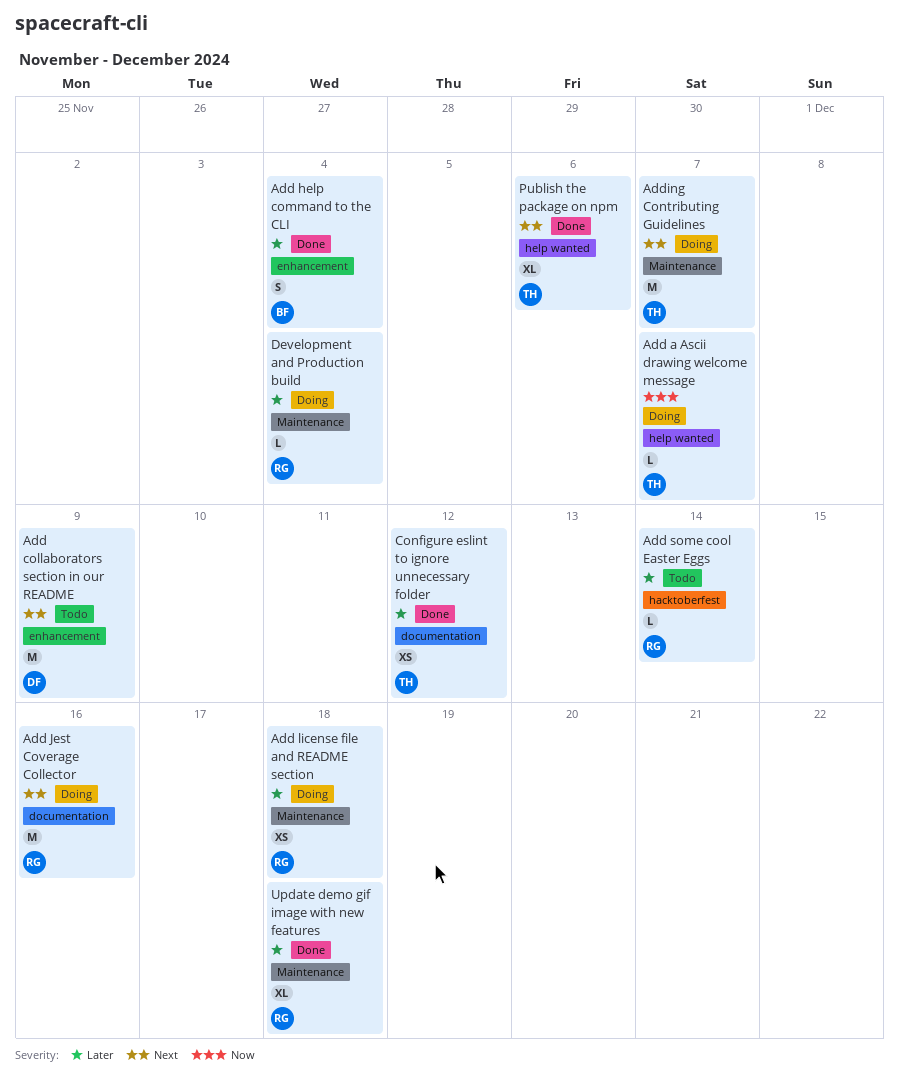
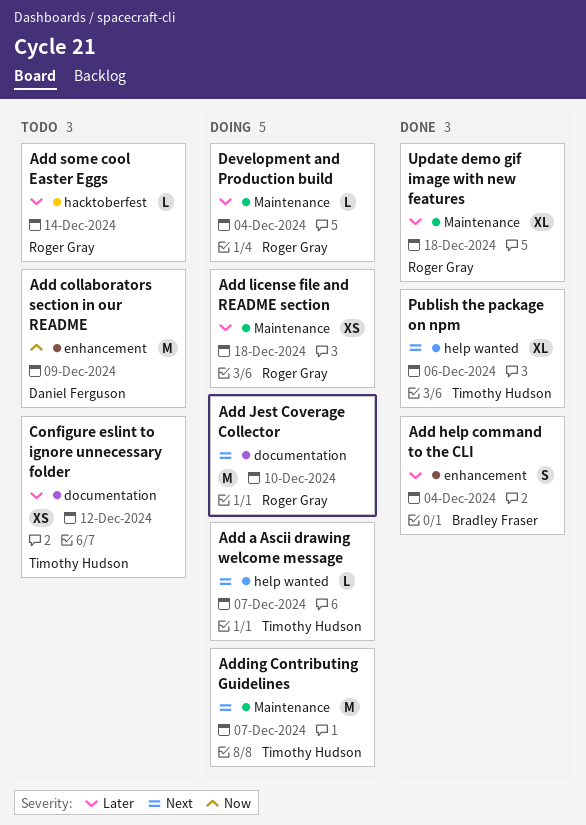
Add a Ascii drawing welcome message, priority: Now -> Next
Add collaborators section in our README, priority: Next -> Now
Add Jest Coverage Collector, due: Dec 16 -> Dec 10
Configure eslint to ignore unnecessary folder, status: Done -> Todo

